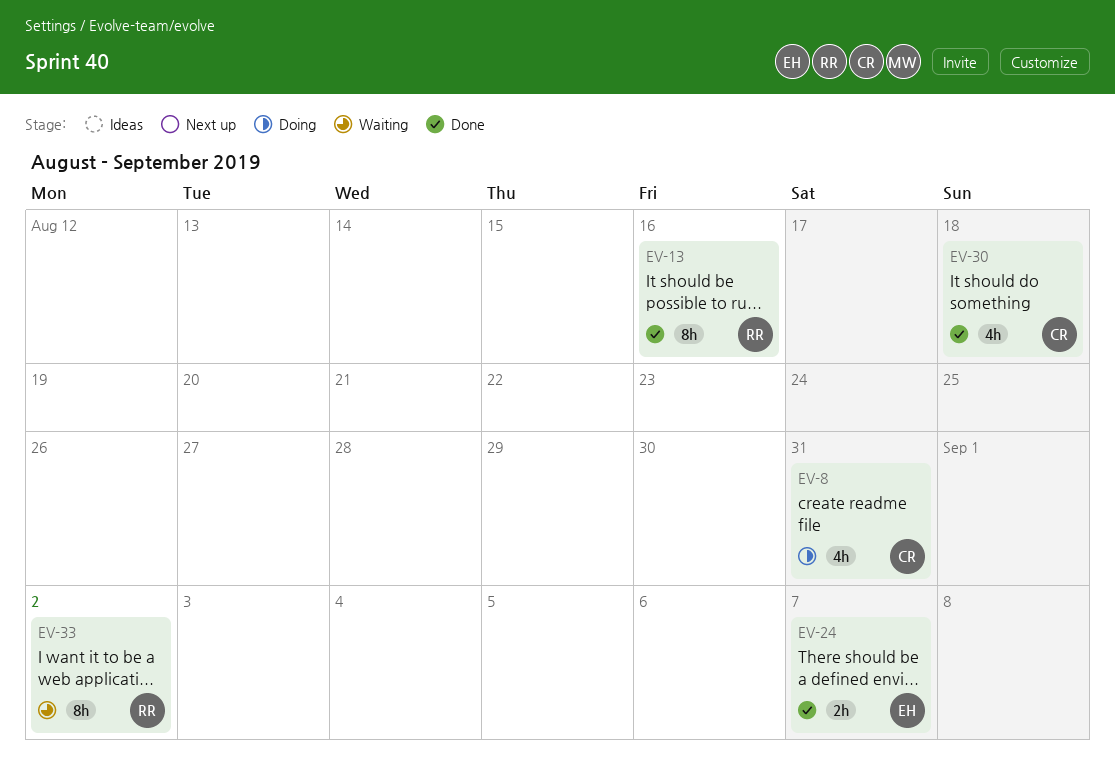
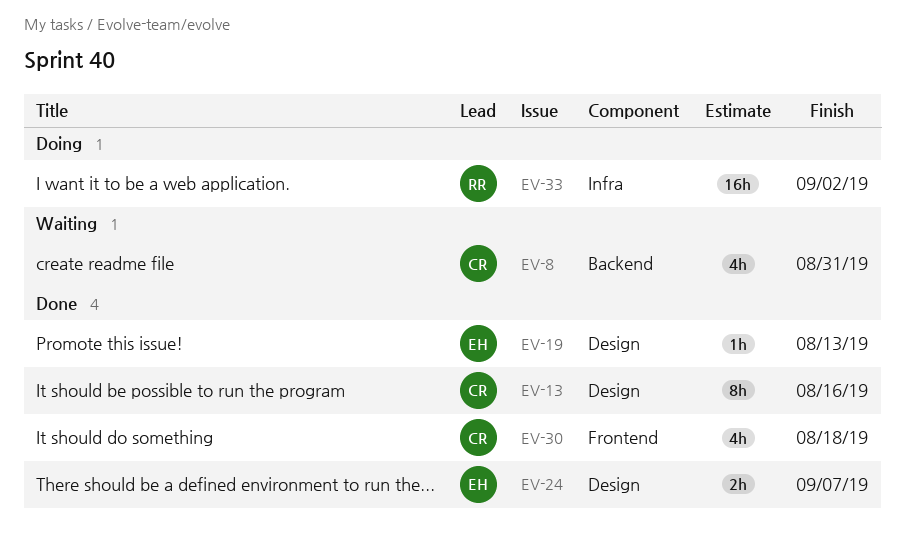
EV-8, status: Doing -> Waiting
EV-13, owner: RR -> CR
EV-19: none -> present
EV-33, status: Waiting -> Doing
EV-33, estimate: 8h -> 16h

